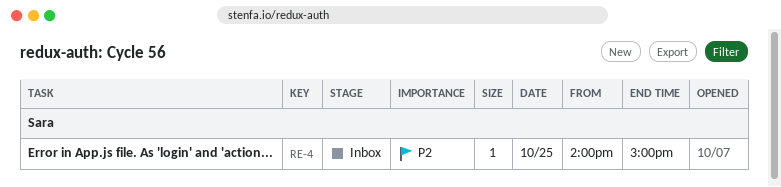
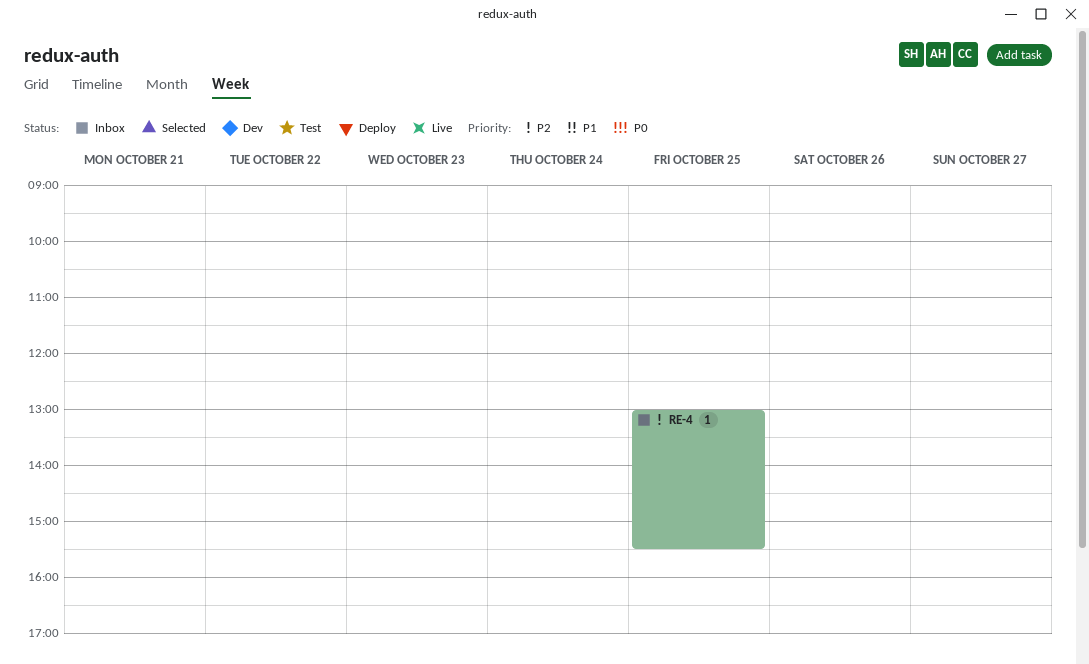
RE-4, begins: 14:00 -> 13:00
RE-4, ends: 15:00 -> 15:30

